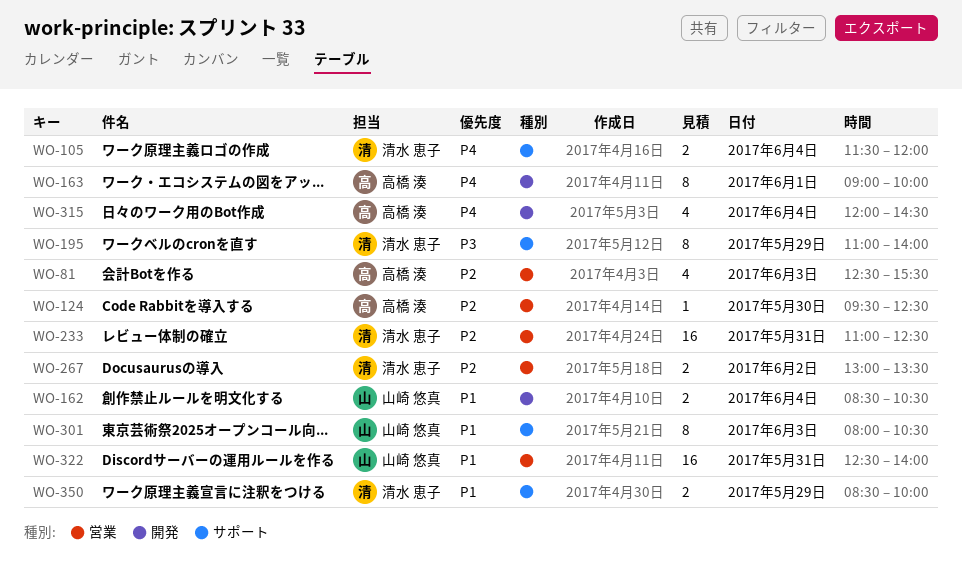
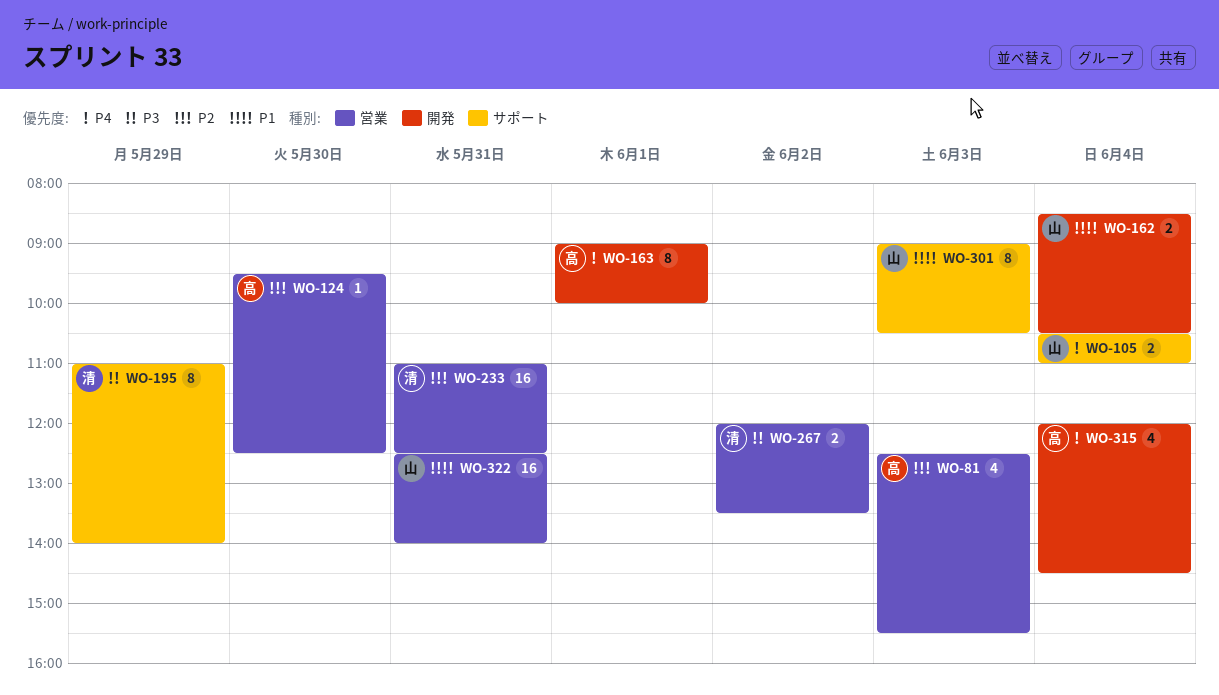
WO-105, owner: 清水 恵子 -> 山崎 悠真
WO-105, begins: 11:30 -> 10:30
WO-105, ends: 12:00 -> 11:00
WO-267, priority: P2 -> P3
WO-267, begins: 13:00 -> 12:00
WO-301, begins: 08:00 -> 09:00
WO-350: present -> none

